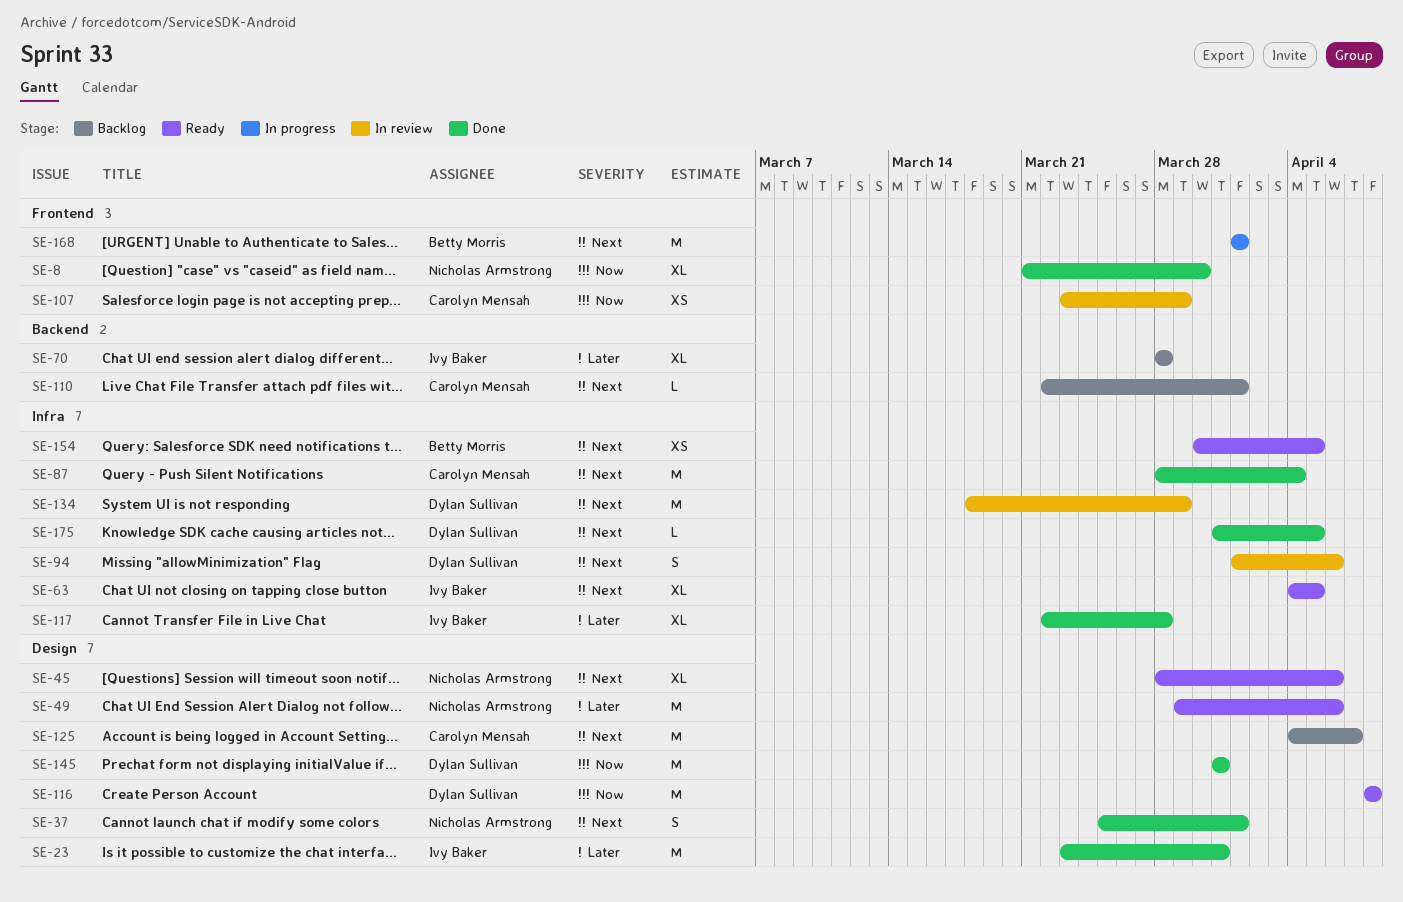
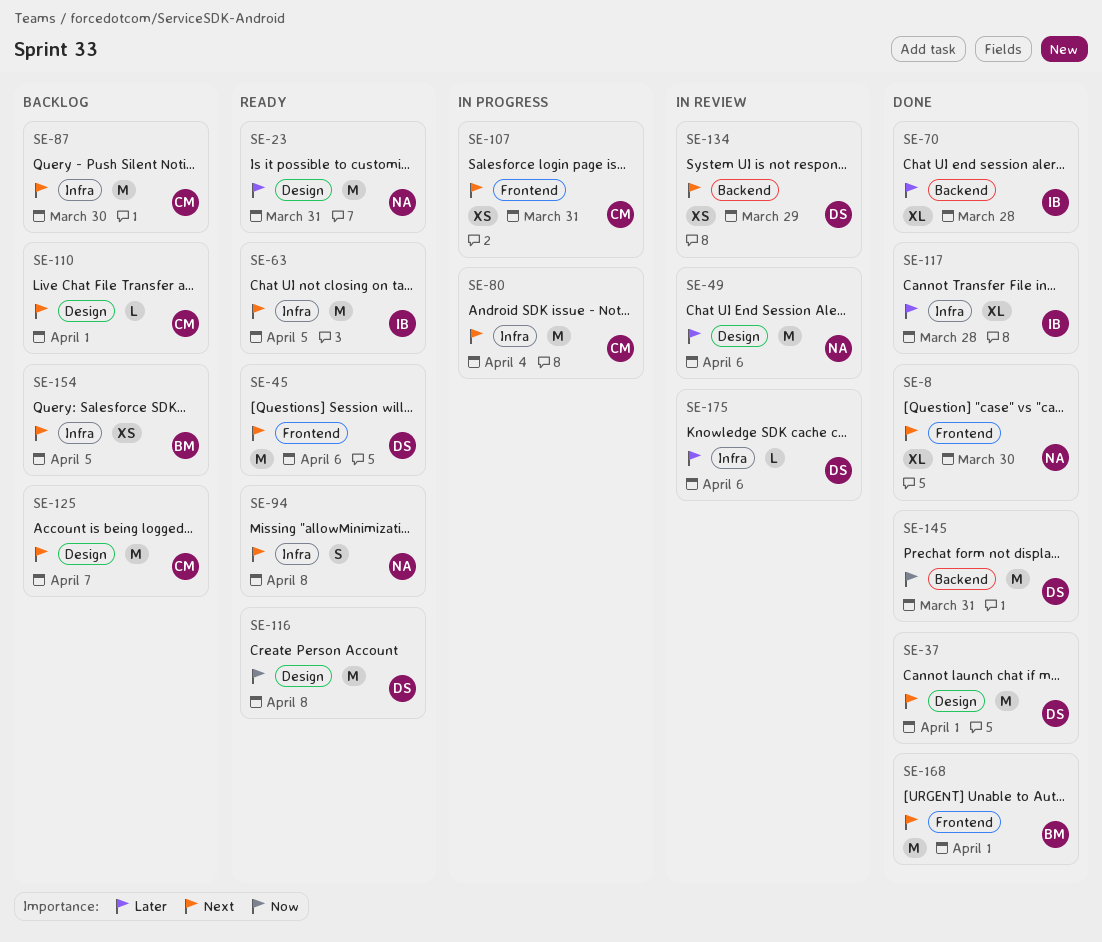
SE-8, priority: Now -> Next
SE-23, status: Done -> Ready
SE-23, owner: Ivy Baker -> Nicholas Armstrong
SE-37, owner: Nicholas Armstrong -> Dylan Sullivan
SE-37, estimate: S -> M
SE-45, owner: Nicholas Armstrong -> Dylan Sullivan
SE-45, label: Design -> Frontend
SE-45, estimate: XL -> M
SE-49, status: Ready -> In review
SE-63, estimate: XL -> M
SE-70, status: Backlog -> Done
SE-80: none -> present
SE-87, status: Done -> Backlog
SE-87, due: Apr 4 -> Mar 30
SE-94, status: In review -> Ready
SE-94, owner: Dylan Sullivan -> Nicholas Armstrong
SE-94, due: Apr 6 -> Apr 8
SE-107, status: In review -> In progress
SE-107, priority: Now -> Next
SE-107, due: Mar 29 -> Mar 31
SE-110, label: Backend -> Design
SE-134, label: Infra -> Backend
SE-134, estimate: M -> XS
SE-145, label: Design -> Backend
SE-154, status: Ready -> Backlog
SE-168, status: In progress -> Done
SE-175, status: Done -> In review
SE-175, priority: Next -> Later
SE-175, due: Apr 5 -> Apr 6

